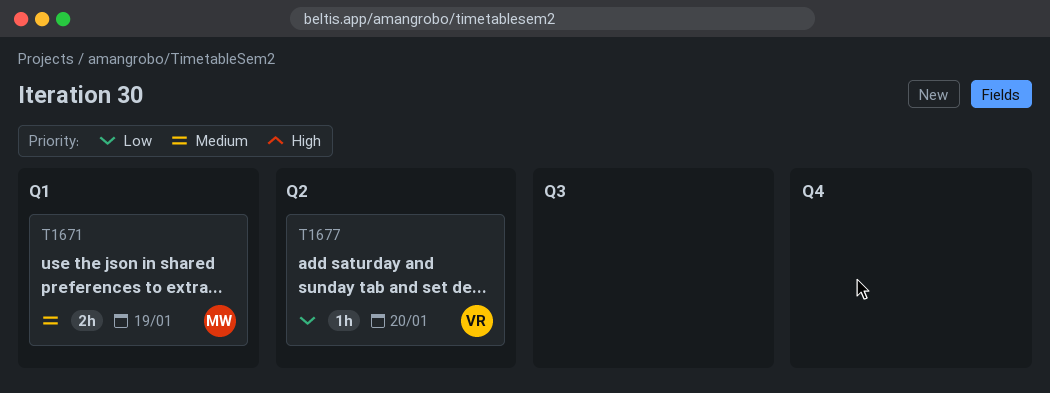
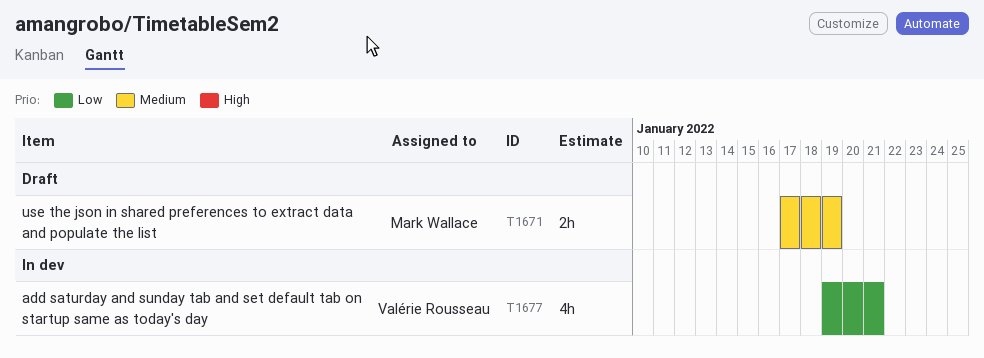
T1677, estimate: 1h -> 4h
T1677, due: Jan 20 -> Jan 21

